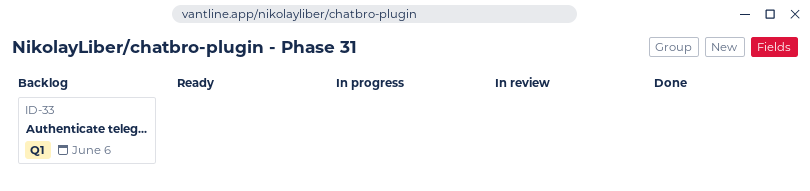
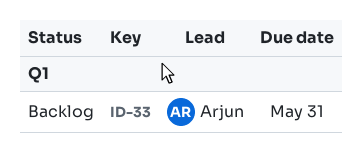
ID-33, due: Jun 6 -> May 31

